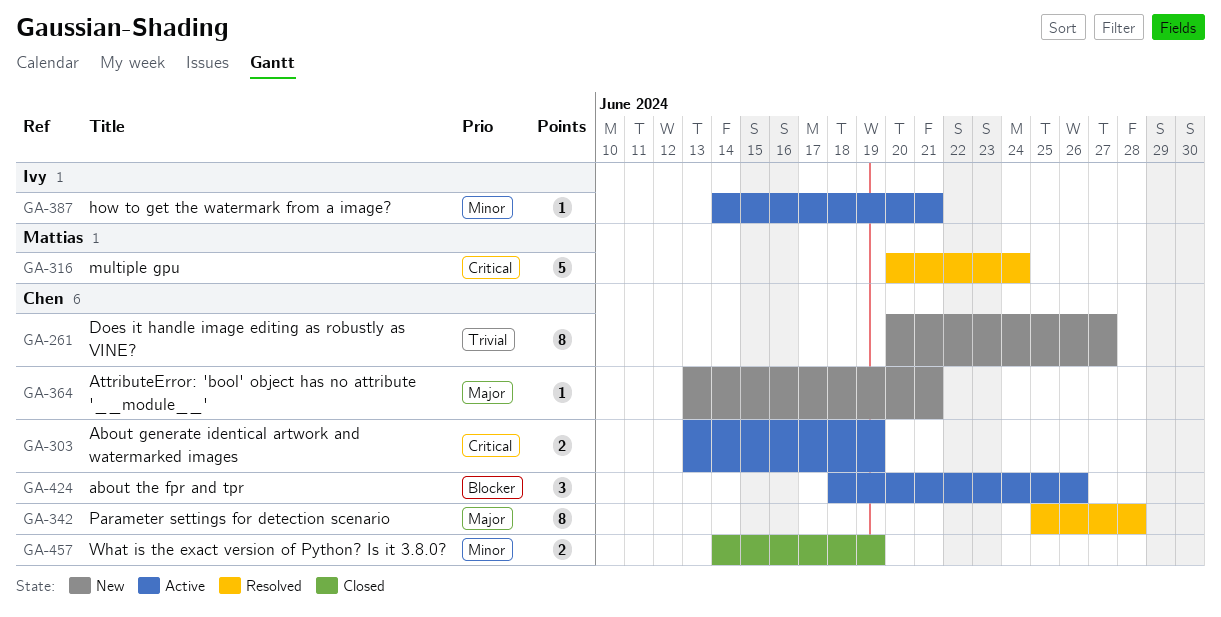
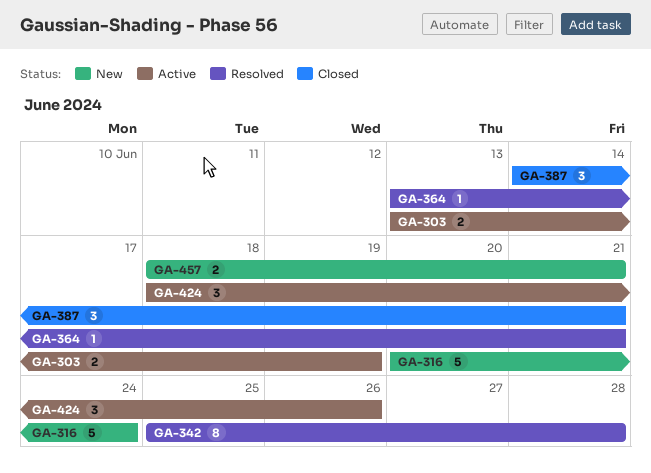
GA-261: present -> none
GA-316, status: Resolved -> New
GA-364, status: New -> Resolved
GA-387, status: Active -> Closed
GA-387, estimate: 1 -> 3
GA-457, status: Closed -> New
GA-457, start: Jun 14 -> Jun 18
GA-457, due: Jun 19 -> Jun 21

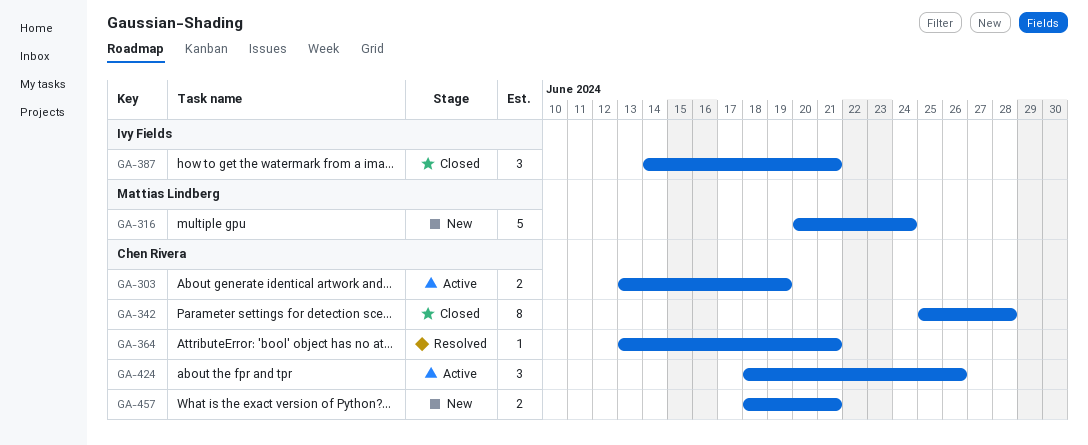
GA-342, status: Resolved -> Closed

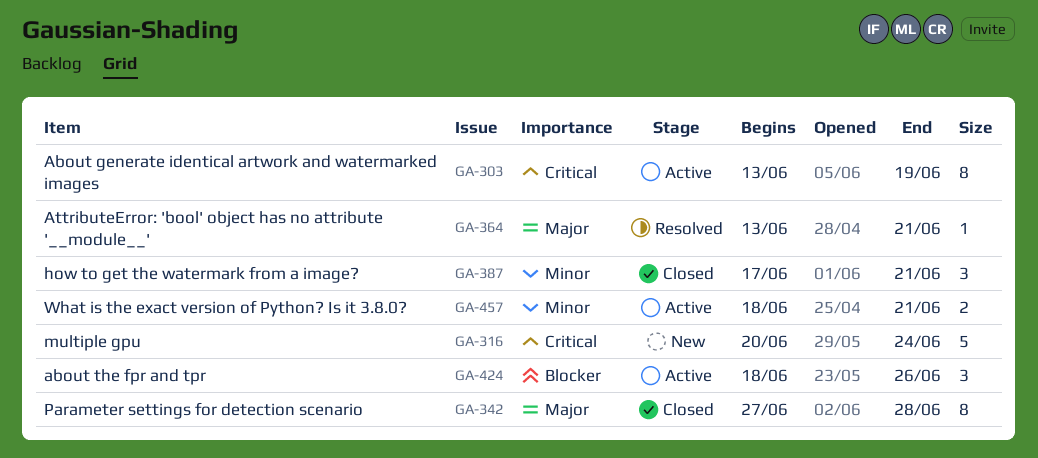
GA-303, estimate: 2 -> 8
GA-342, start: Jun 25 -> Jun 27
GA-387, start: Jun 14 -> Jun 17
GA-457, status: New -> Active

